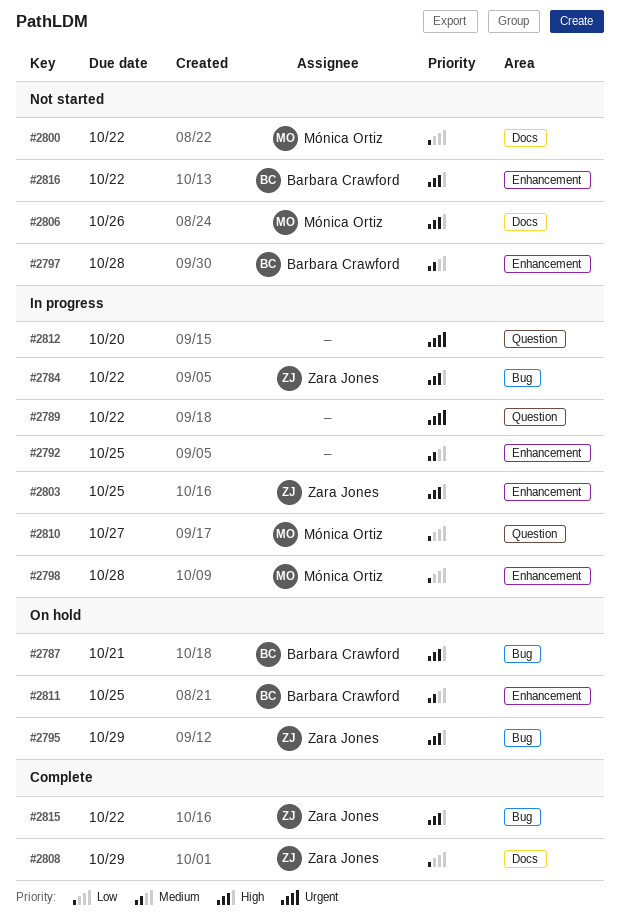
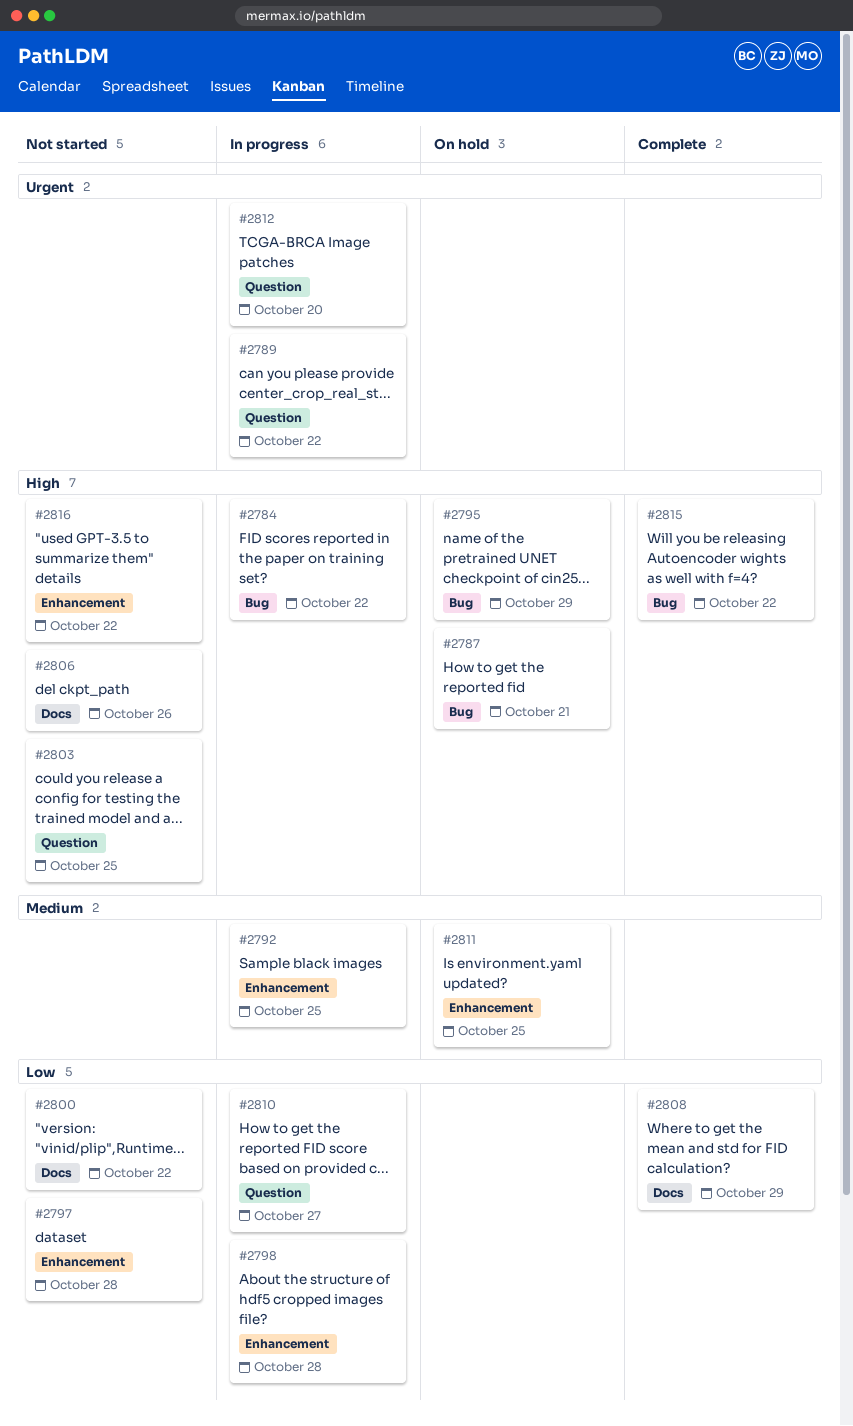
#2797, priority: Medium -> Low
#2803, status: In progress -> Not started
#2803, label: Enhancement -> Question

